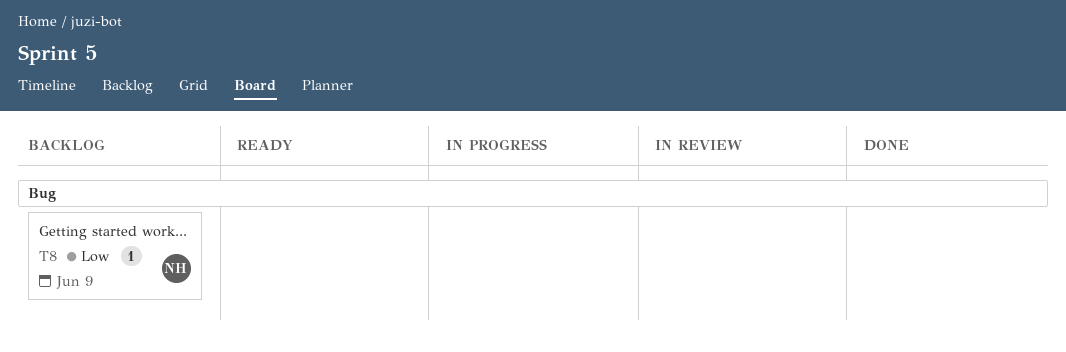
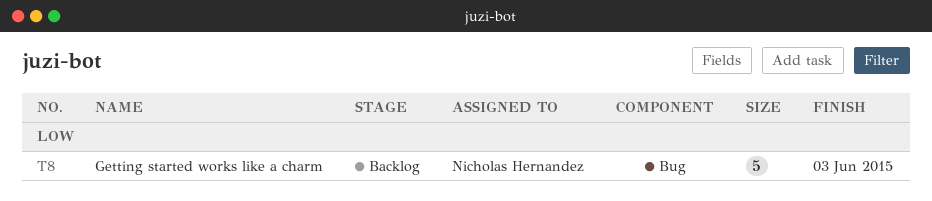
T8, estimate: 1 -> 5
T8, due: Jun 9 -> Jun 3

